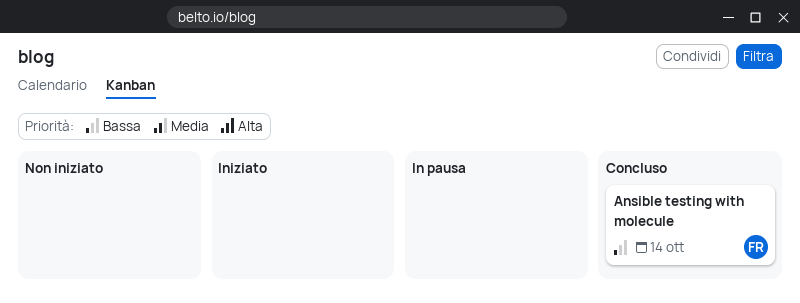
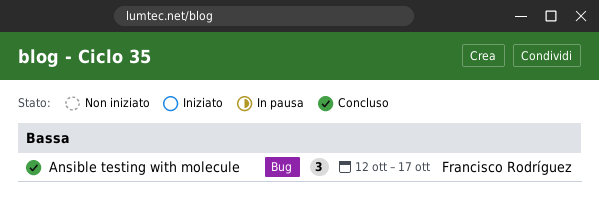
Ansible testing with molecule, due: Oct 14 -> Oct 17

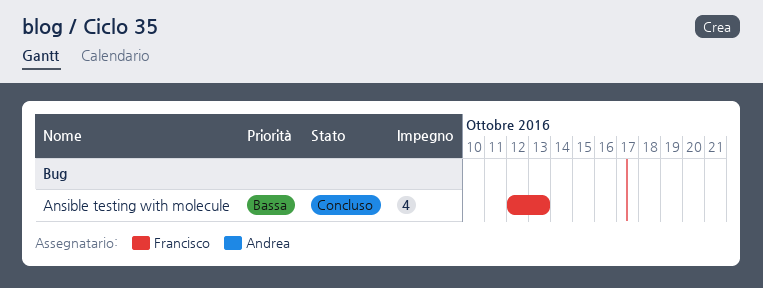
Ansible testing with molecule, estimate: 3 -> 4
Ansible testing with molecule, due: Oct 17 -> Oct 13

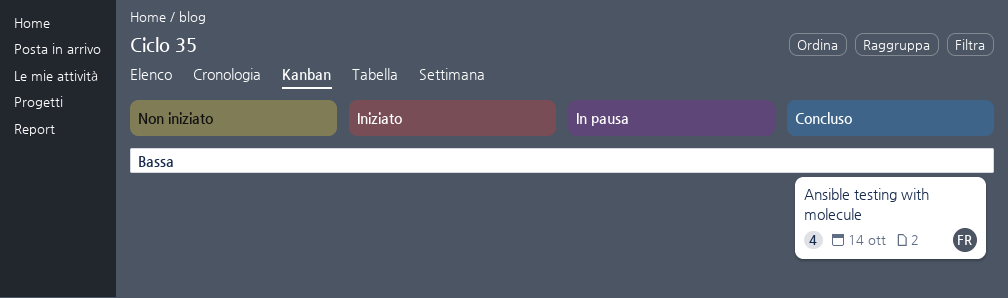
Ansible testing with molecule, due: Oct 13 -> Oct 14

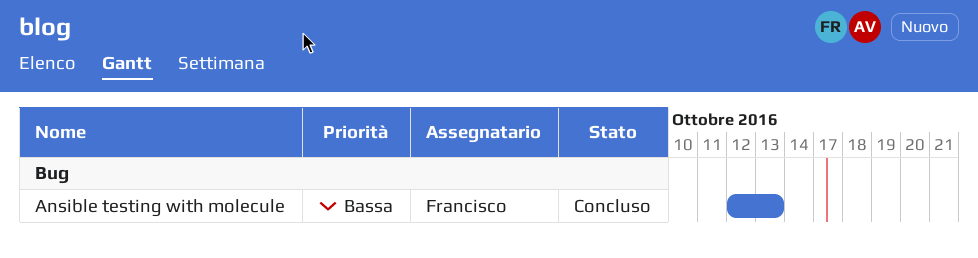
Ansible testing with molecule, due: Oct 14 -> Oct 13

